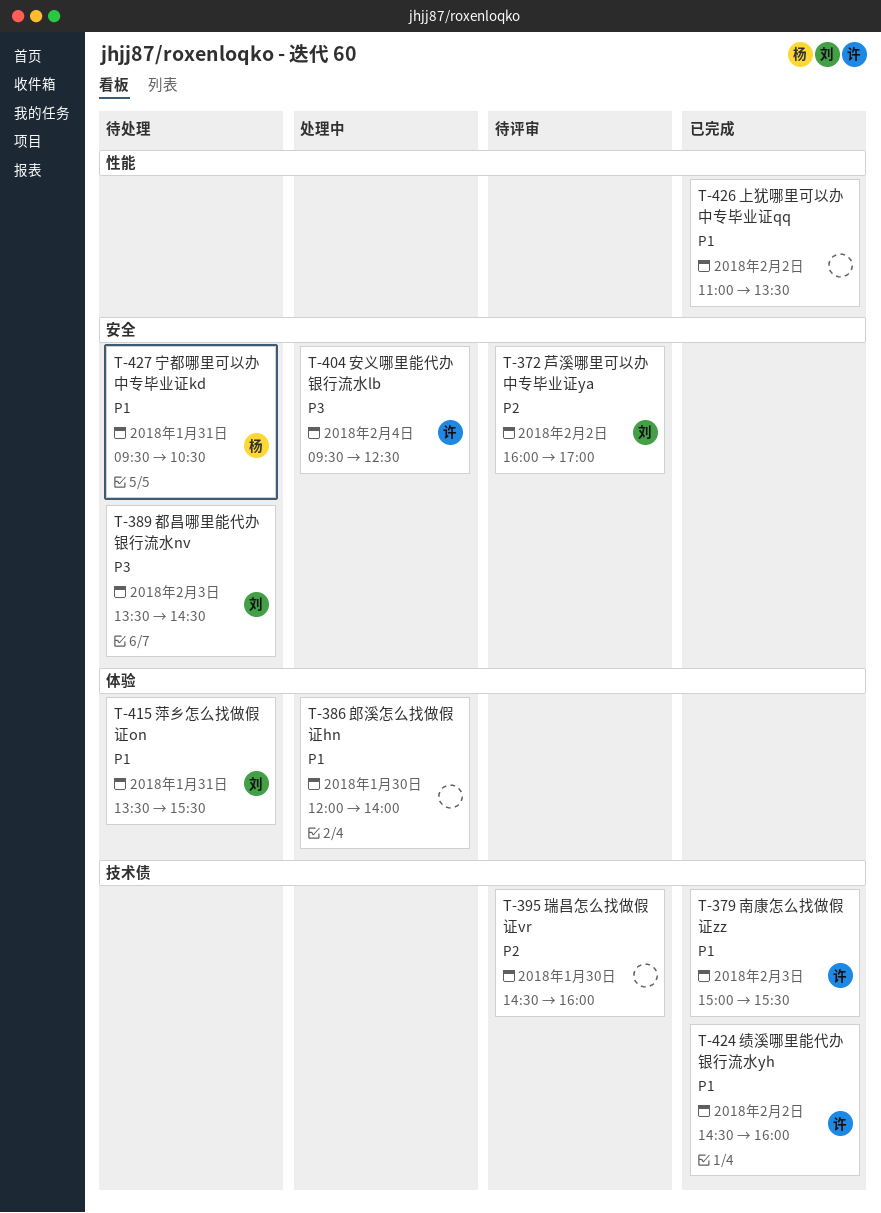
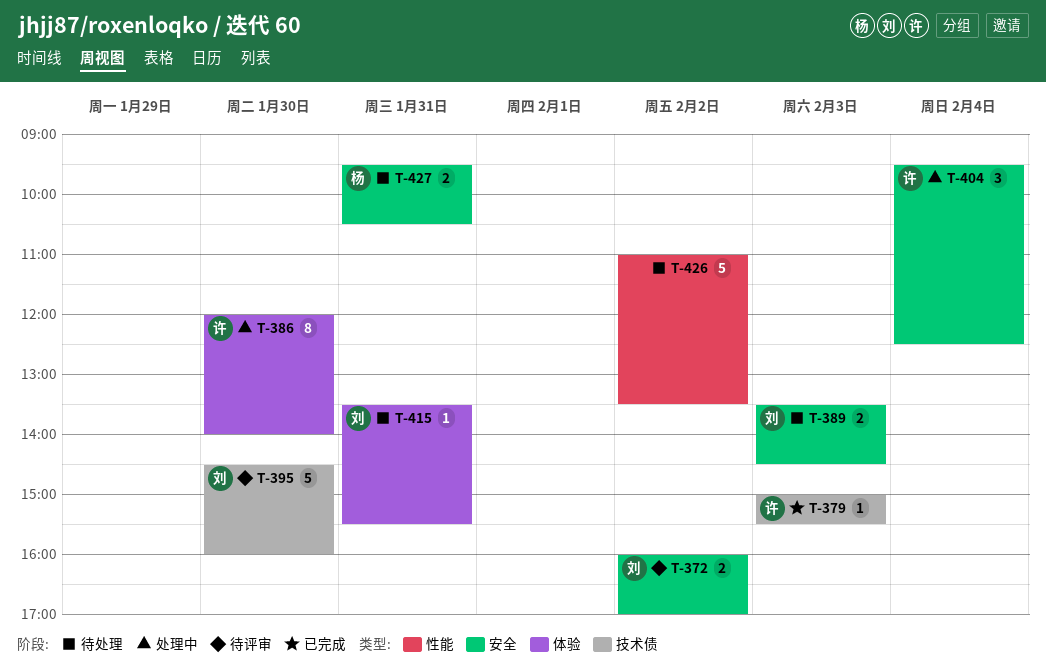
T-386, owner: none -> 许
T-395, owner: none -> 刘
T-424: present -> none
T-426, status: 已完成 -> 待处理

